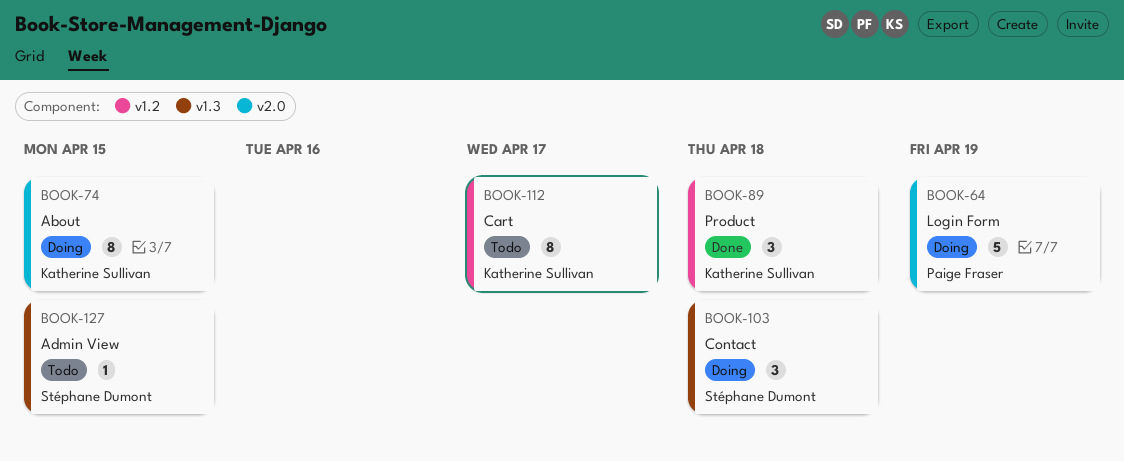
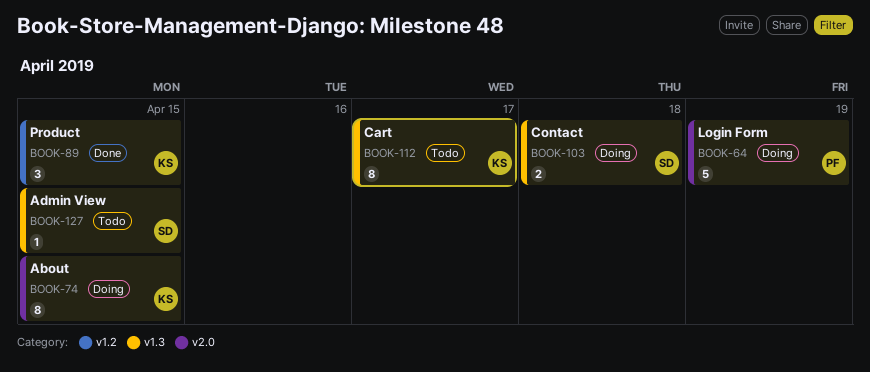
BOOK-89, due: Apr 18 -> Apr 15
BOOK-103, estimate: 3 -> 2
BOOK-112, label: v1.2 -> v1.3

